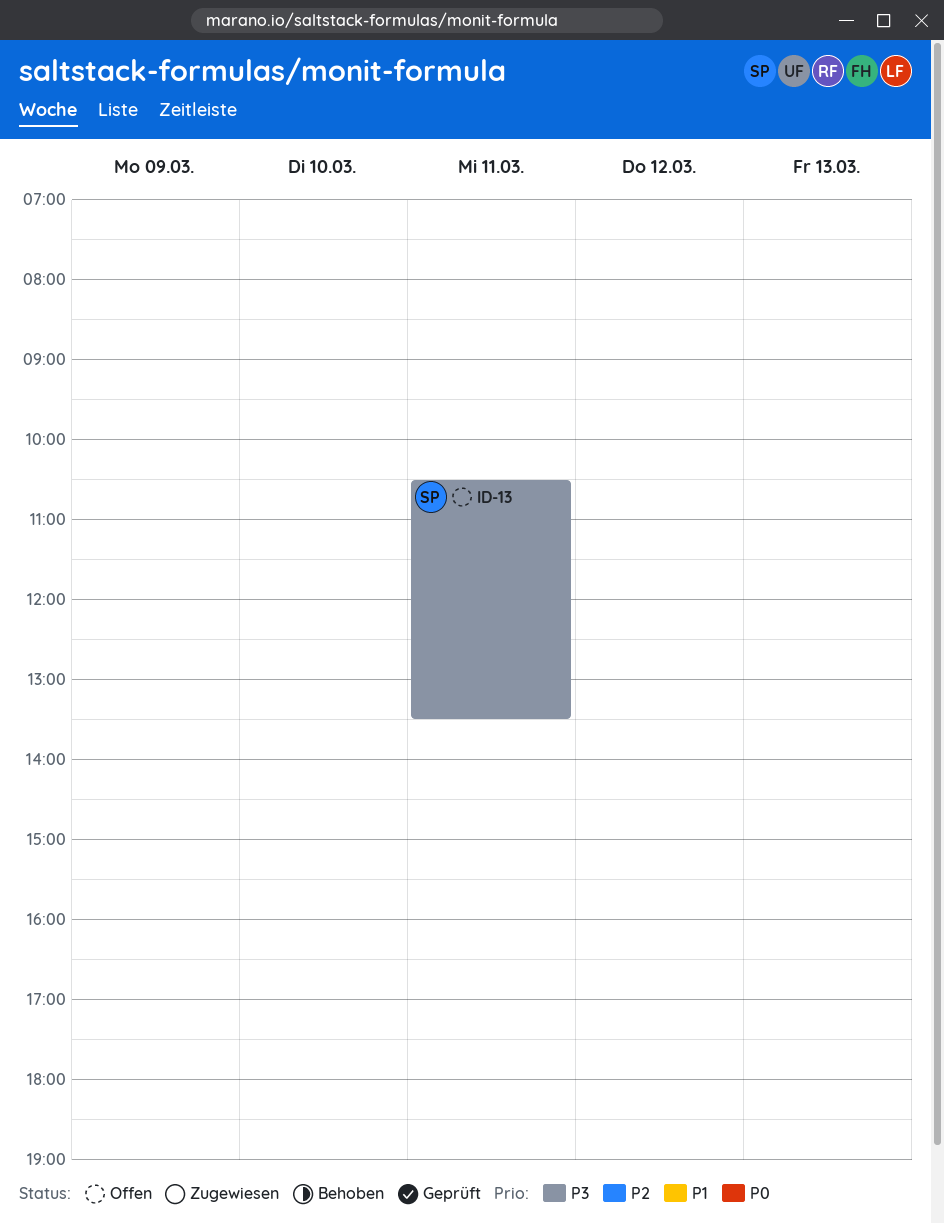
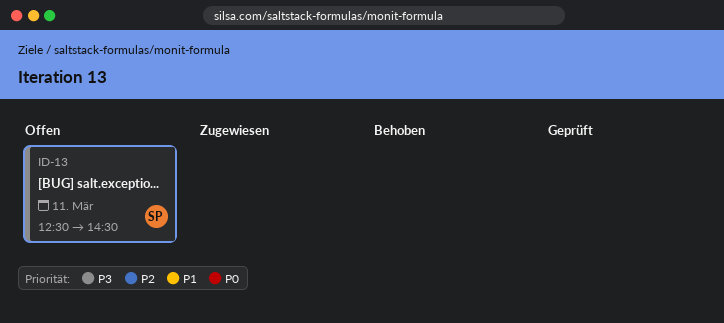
ID-13, begins: 10:30 -> 12:30
ID-13, ends: 13:30 -> 14:30

